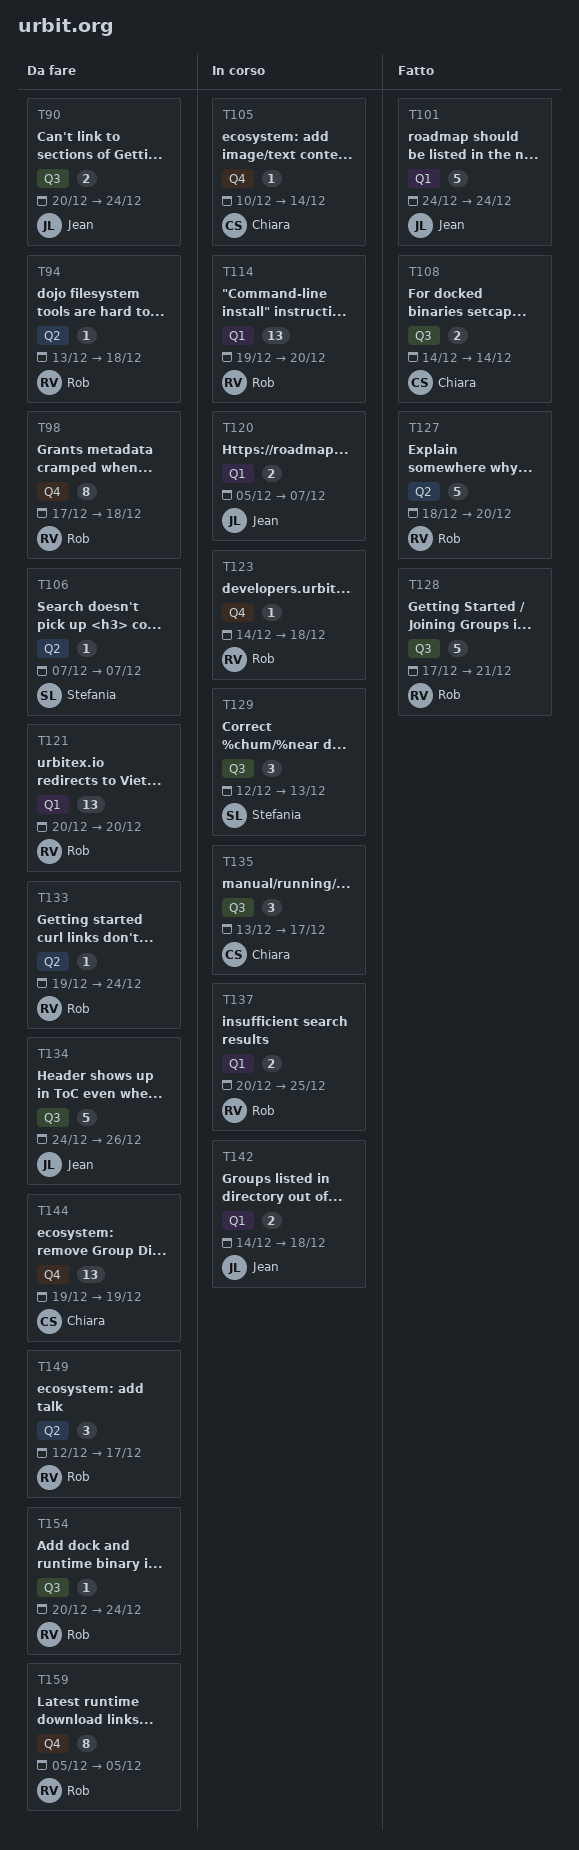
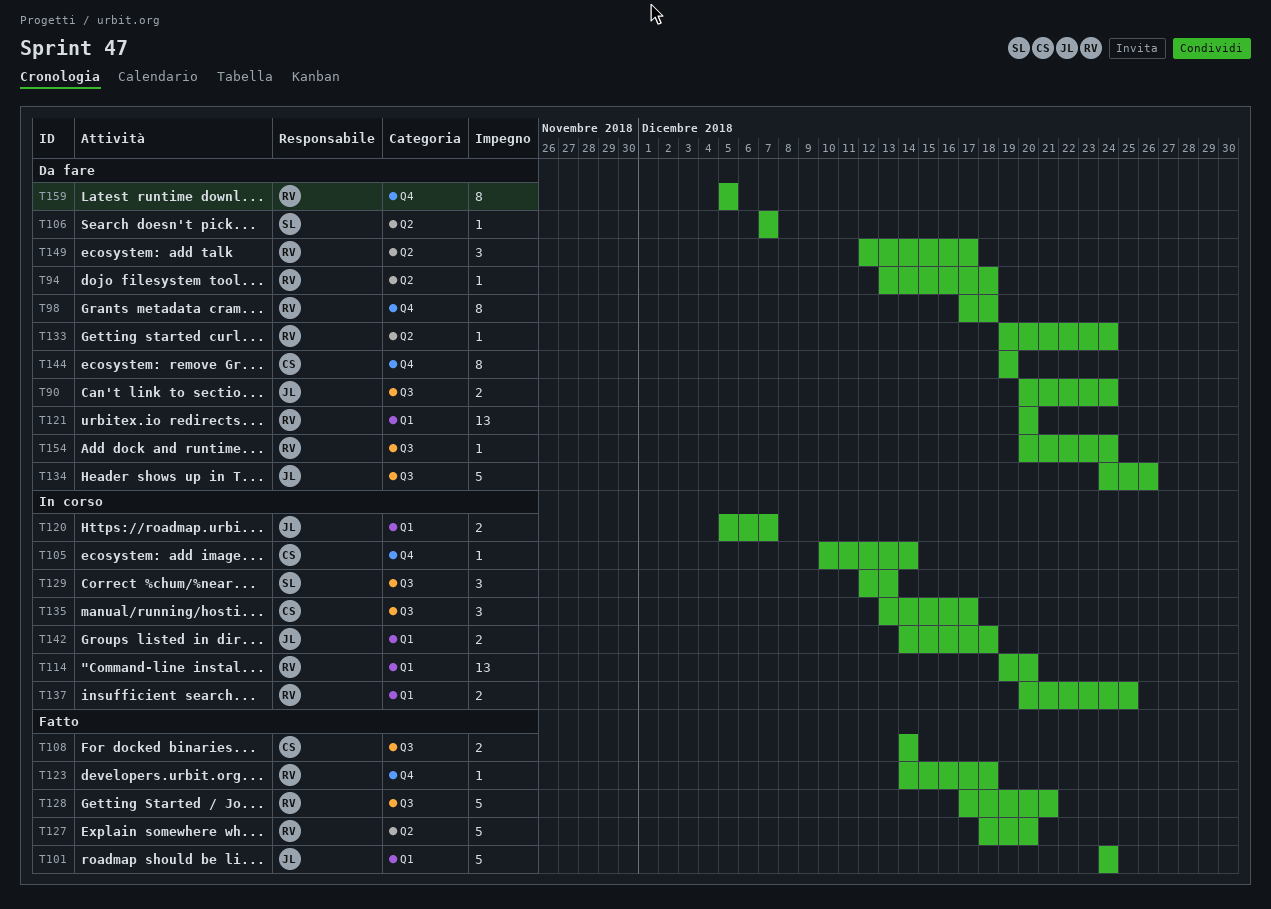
T123, status: In corso -> Fatto
T144, estimate: 13 -> 8

